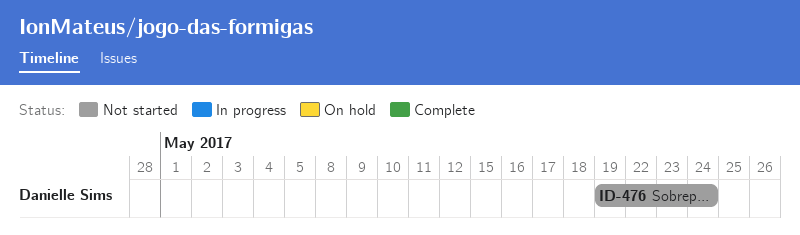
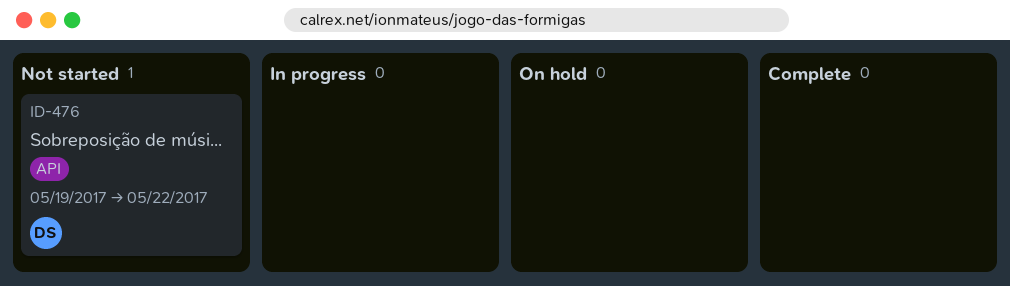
ID-476, due: May 24 -> May 22

